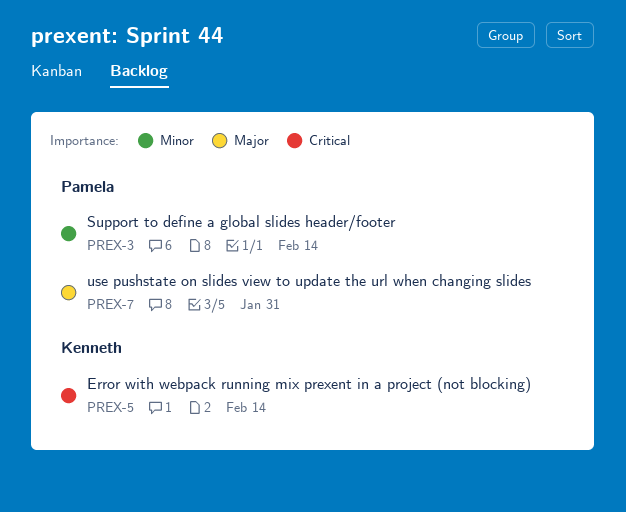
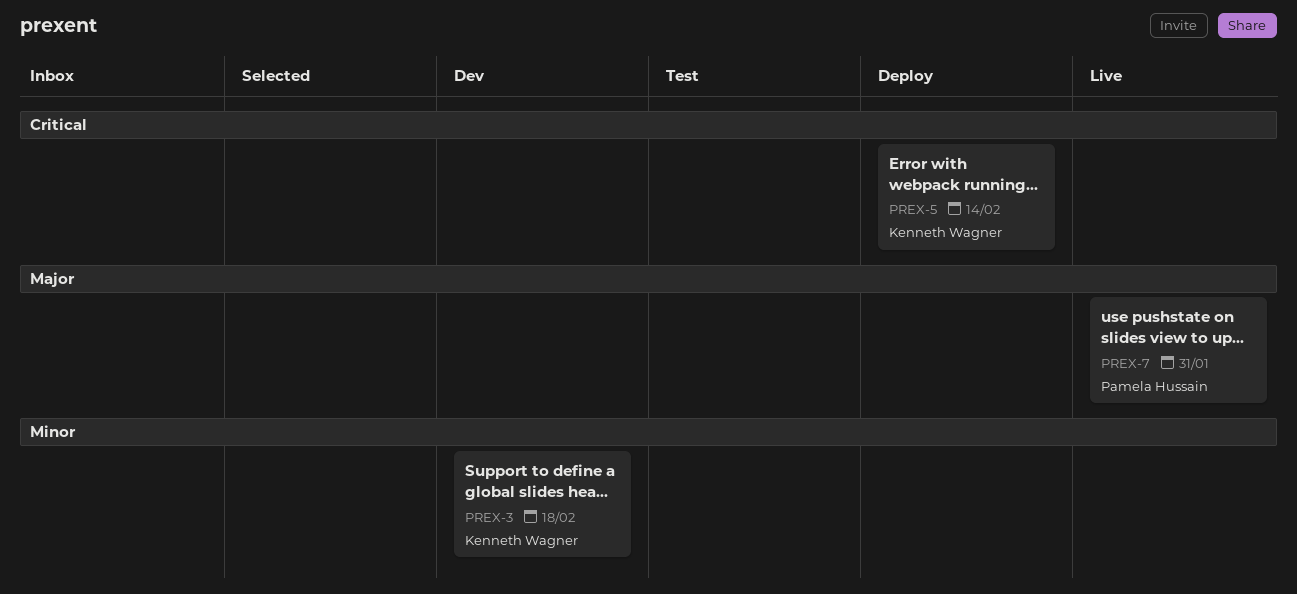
PREX-3, owner: Pamela Hussain -> Kenneth Wagner
PREX-3, due: Feb 14 -> Feb 18

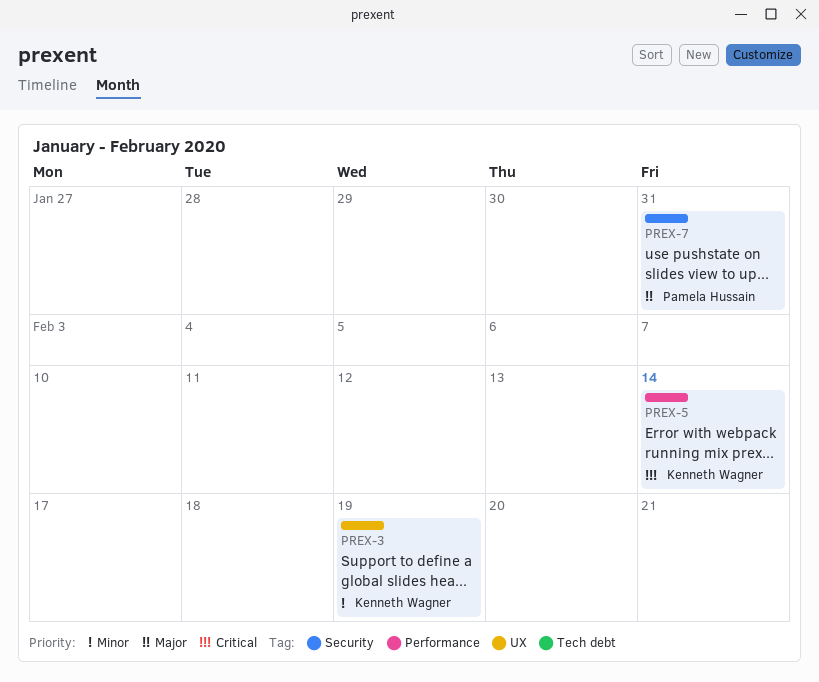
PREX-3, due: Feb 18 -> Feb 19

